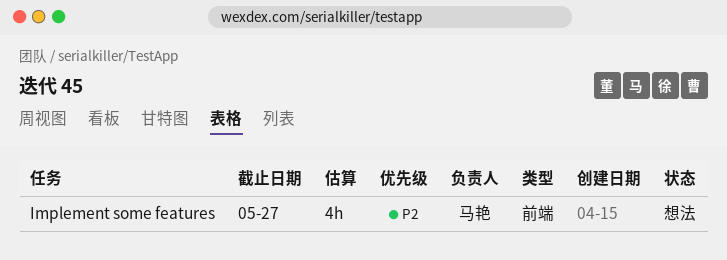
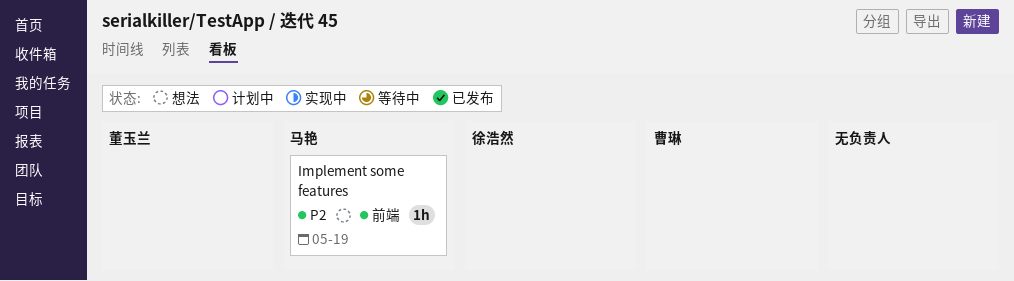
Implement some features, estimate: 4h -> 1h
Implement some features, due: May 27 -> May 19

